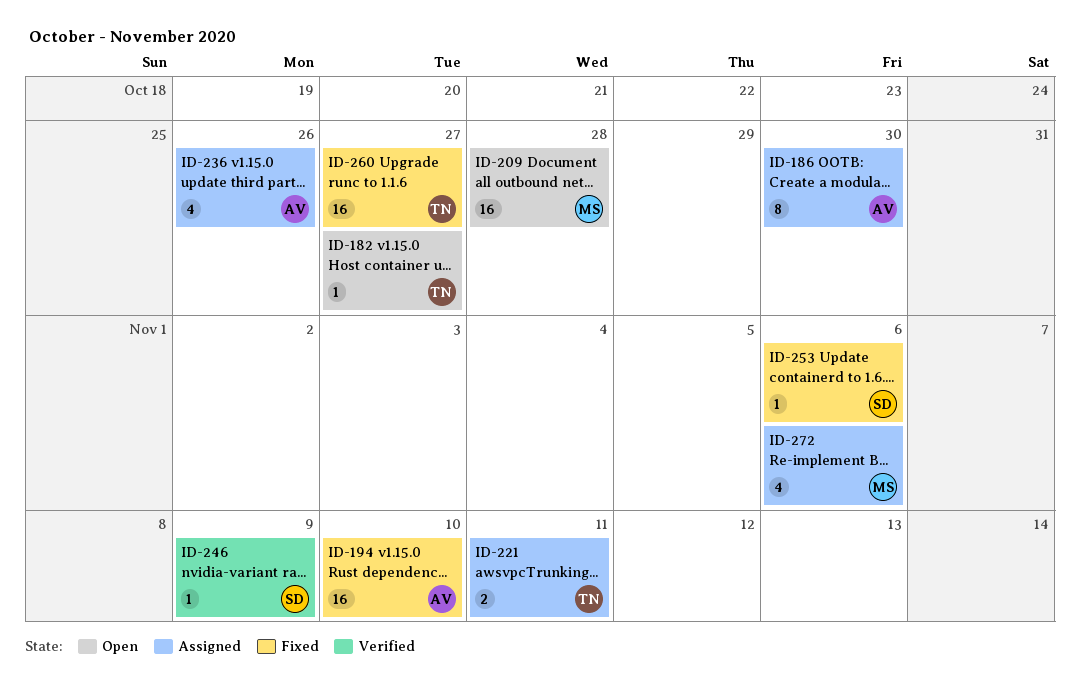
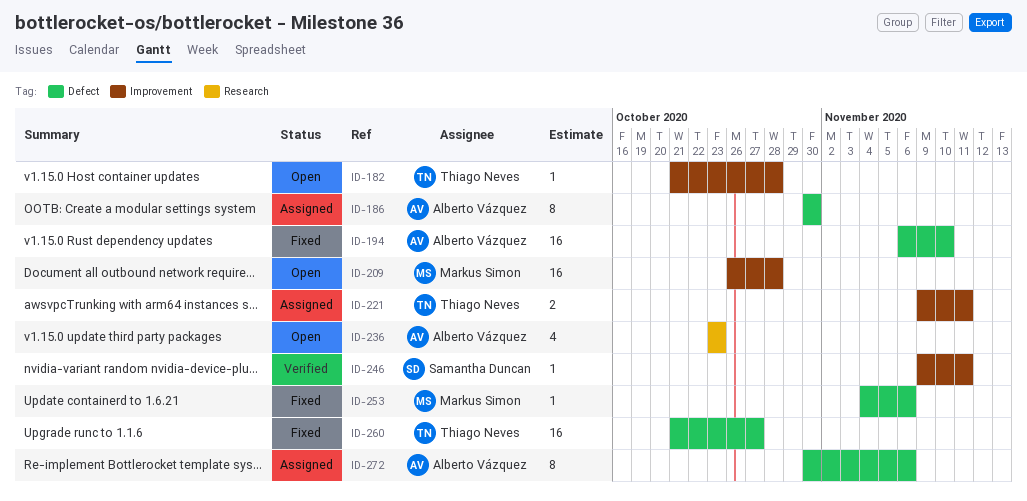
ID-182, due: Oct 27 -> Oct 28
ID-236, status: Assigned -> Open
ID-236, due: Oct 26 -> Oct 23
ID-246, due: Nov 9 -> Nov 11
ID-253, owner: Samantha Duncan -> Markus Simon
ID-272, owner: Markus Simon -> Alberto Vázquez
ID-272, estimate: 4 -> 8

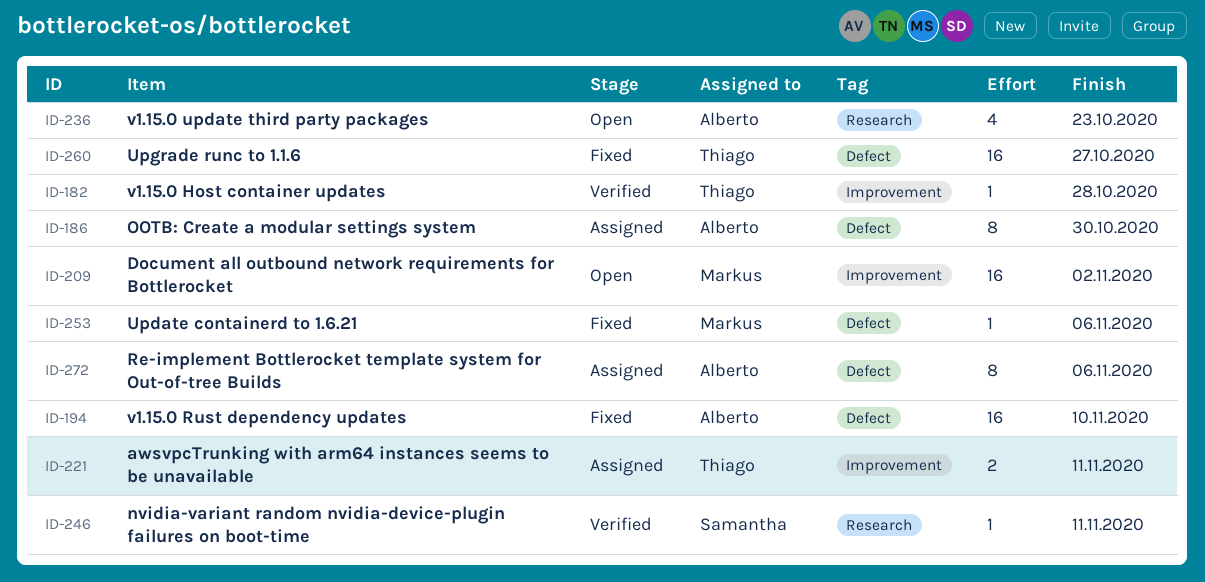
ID-182, status: Open -> Verified
ID-209, due: Oct 28 -> Nov 2
ID-246, label: Improvement -> Research

